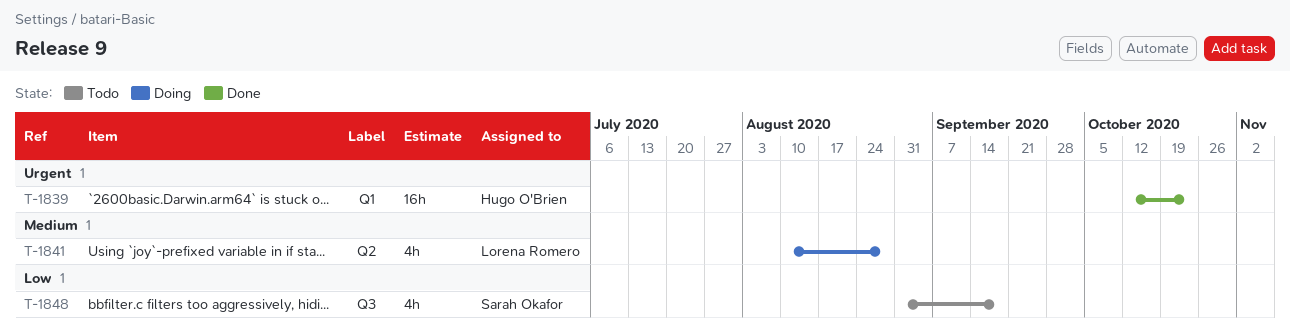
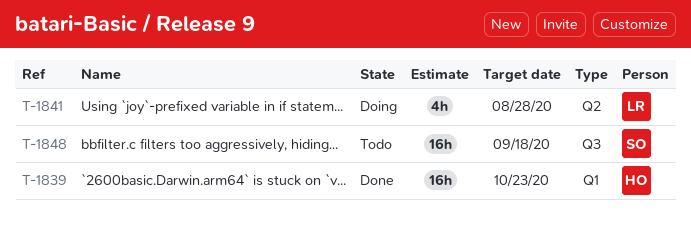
T-1848, estimate: 4h -> 16h

